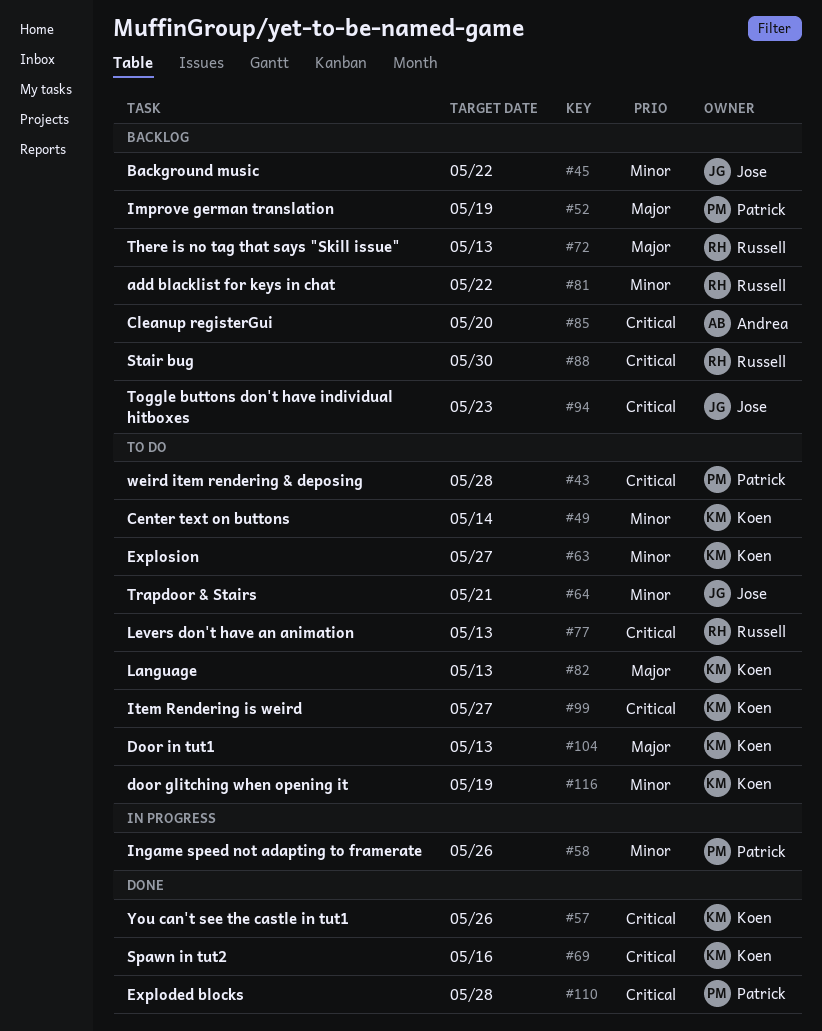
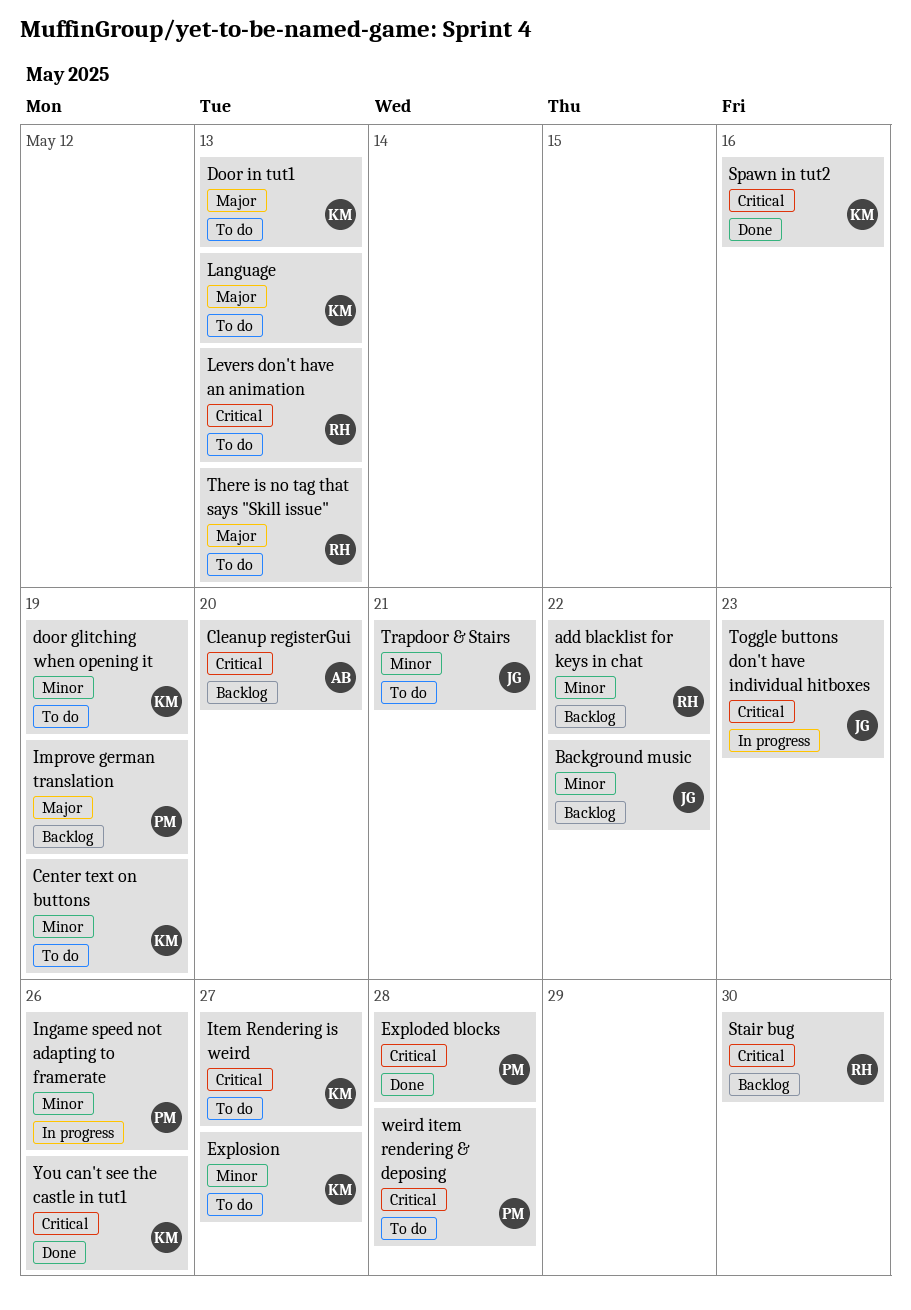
Center text on buttons, due: May 14 -> May 19
There is no tag that says "Skill issue", status: Backlog -> To do
Toggle buttons don't have individual hitboxes, status: Backlog -> In progress

